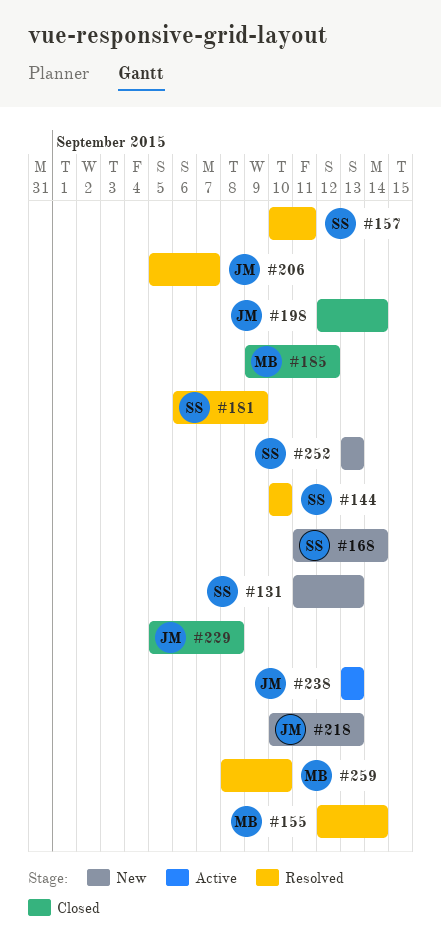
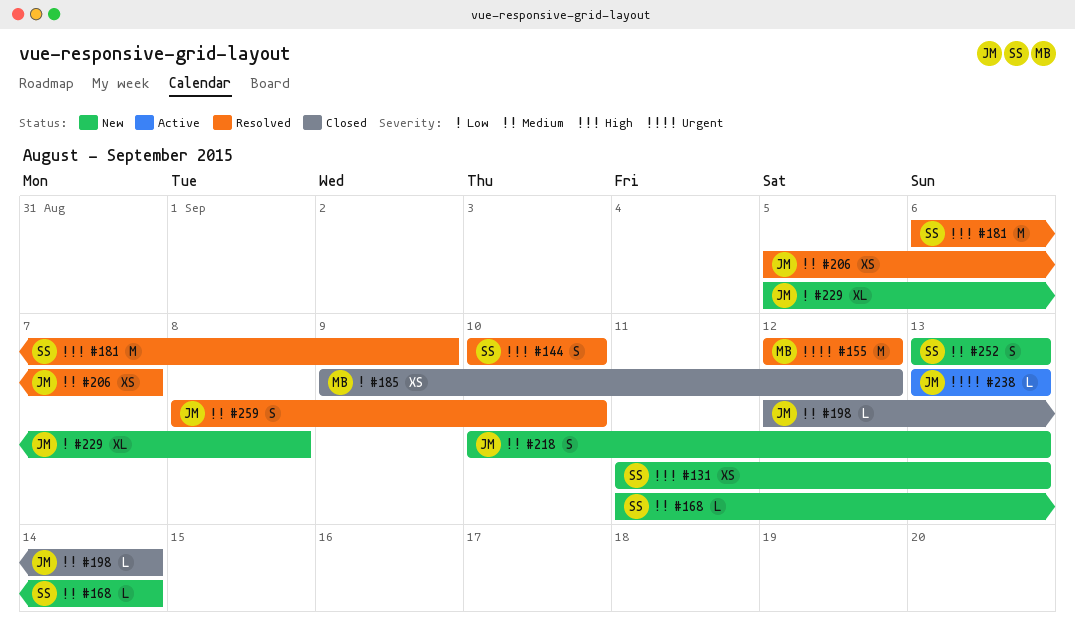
#155, due: Sep 14 -> Sep 12
#157: present -> none
#229, status: Closed -> New
#259, owner: MB -> JM

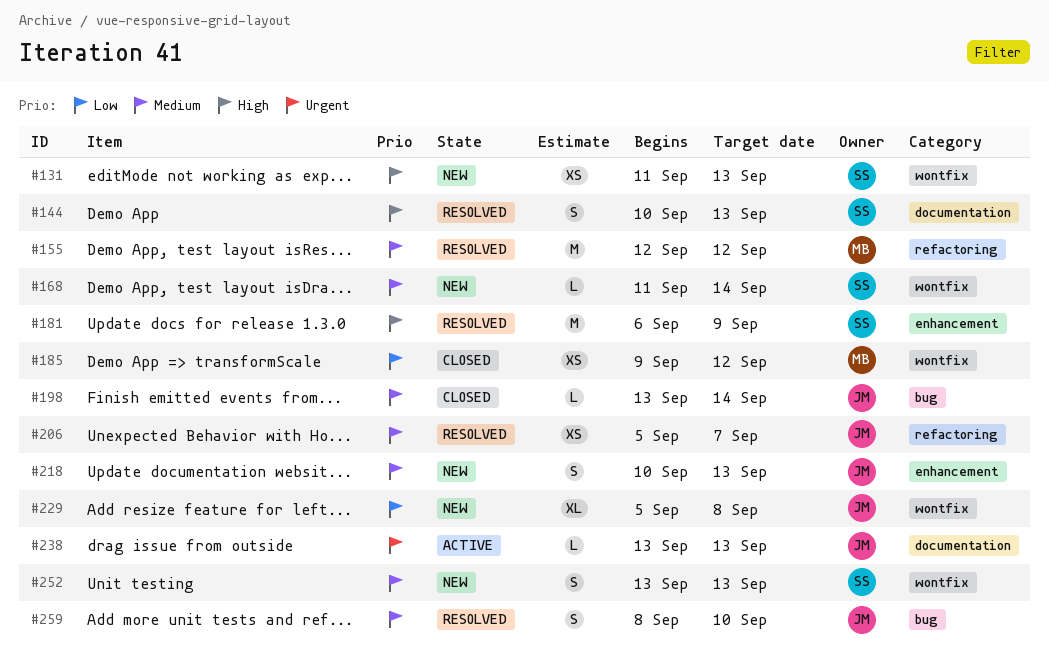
#144, due: Sep 10 -> Sep 13
#155, priority: Urgent -> Medium
#198, start: Sep 12 -> Sep 13

